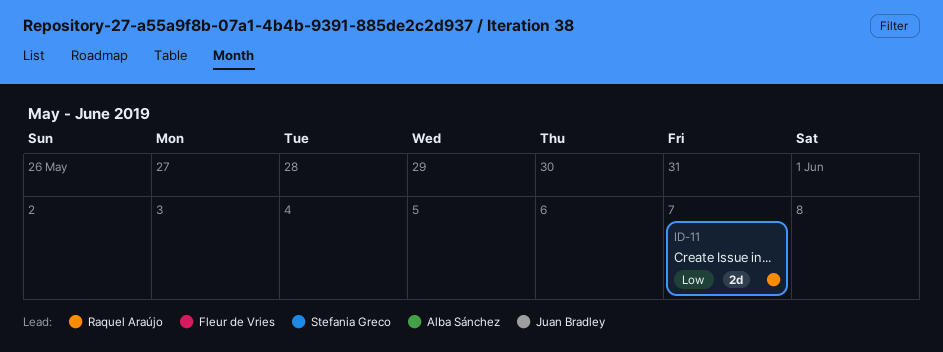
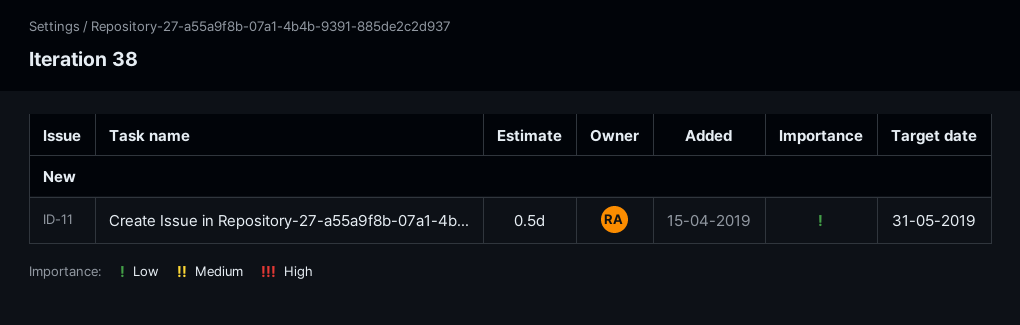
ID-11, estimate: 2d -> 0.5d
ID-11, due: Jun 7 -> May 31

